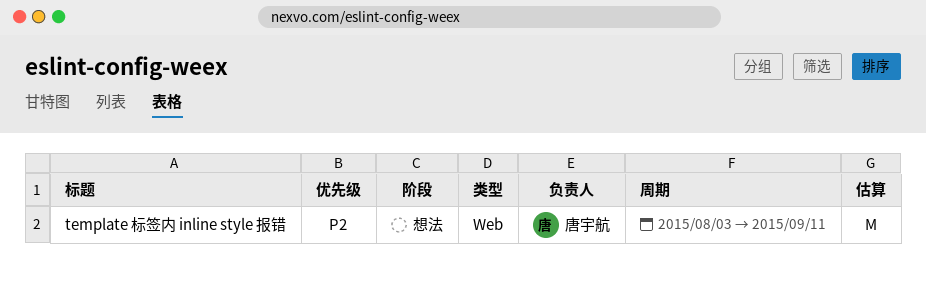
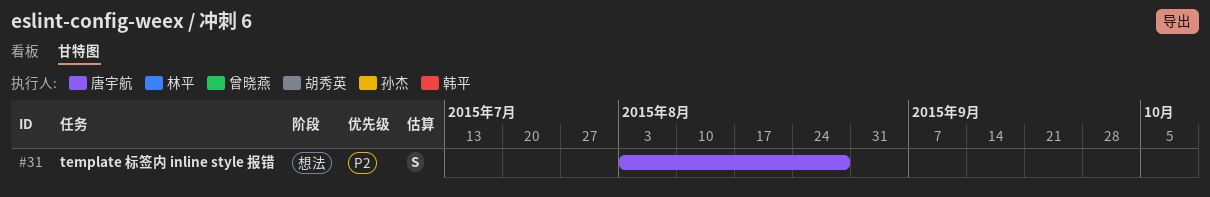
template 标签内 inline style 报错, estimate: M -> S
template 标签内 inline style 报错, due: Sep 11 -> Aug 28

